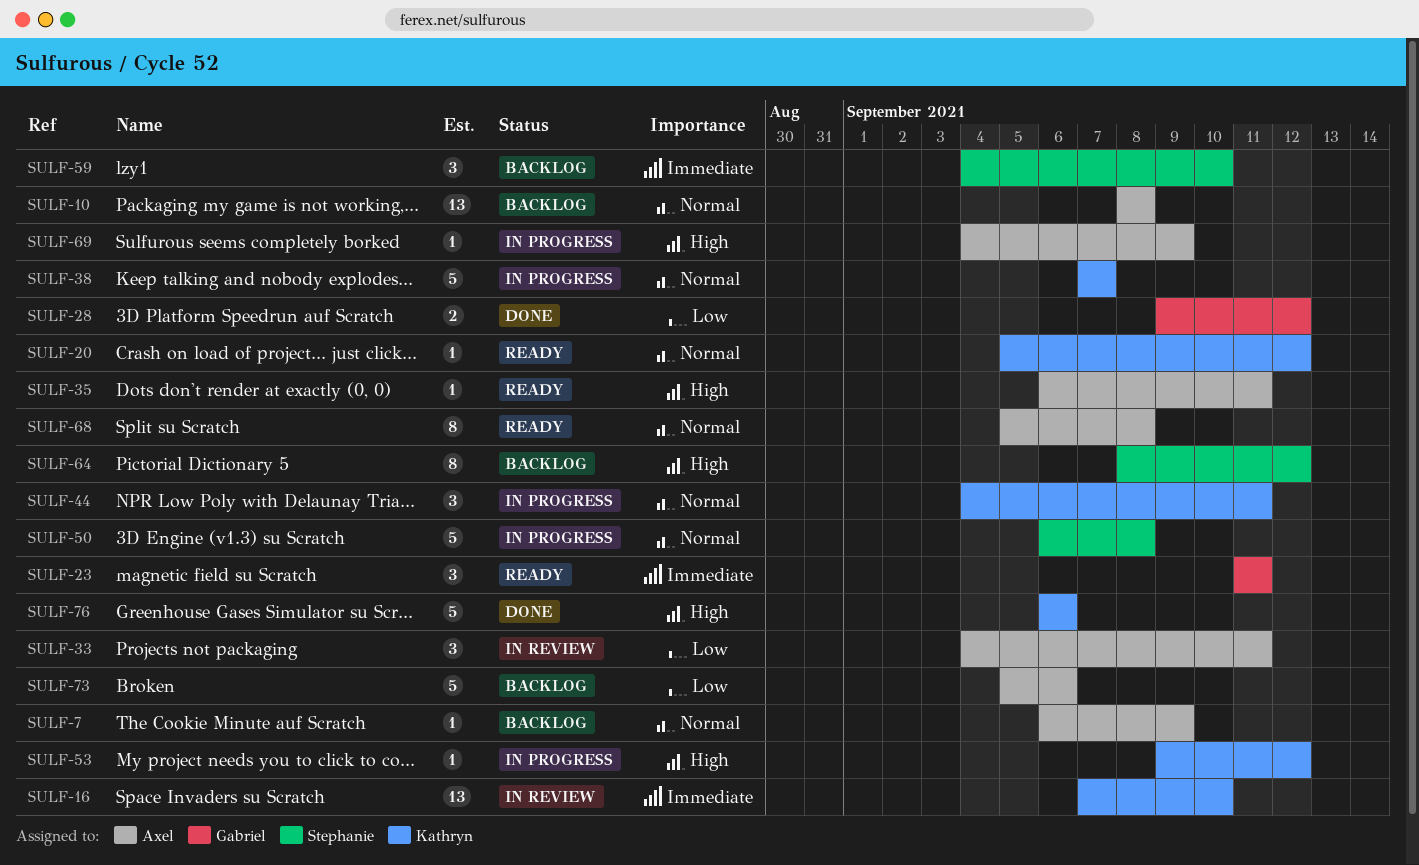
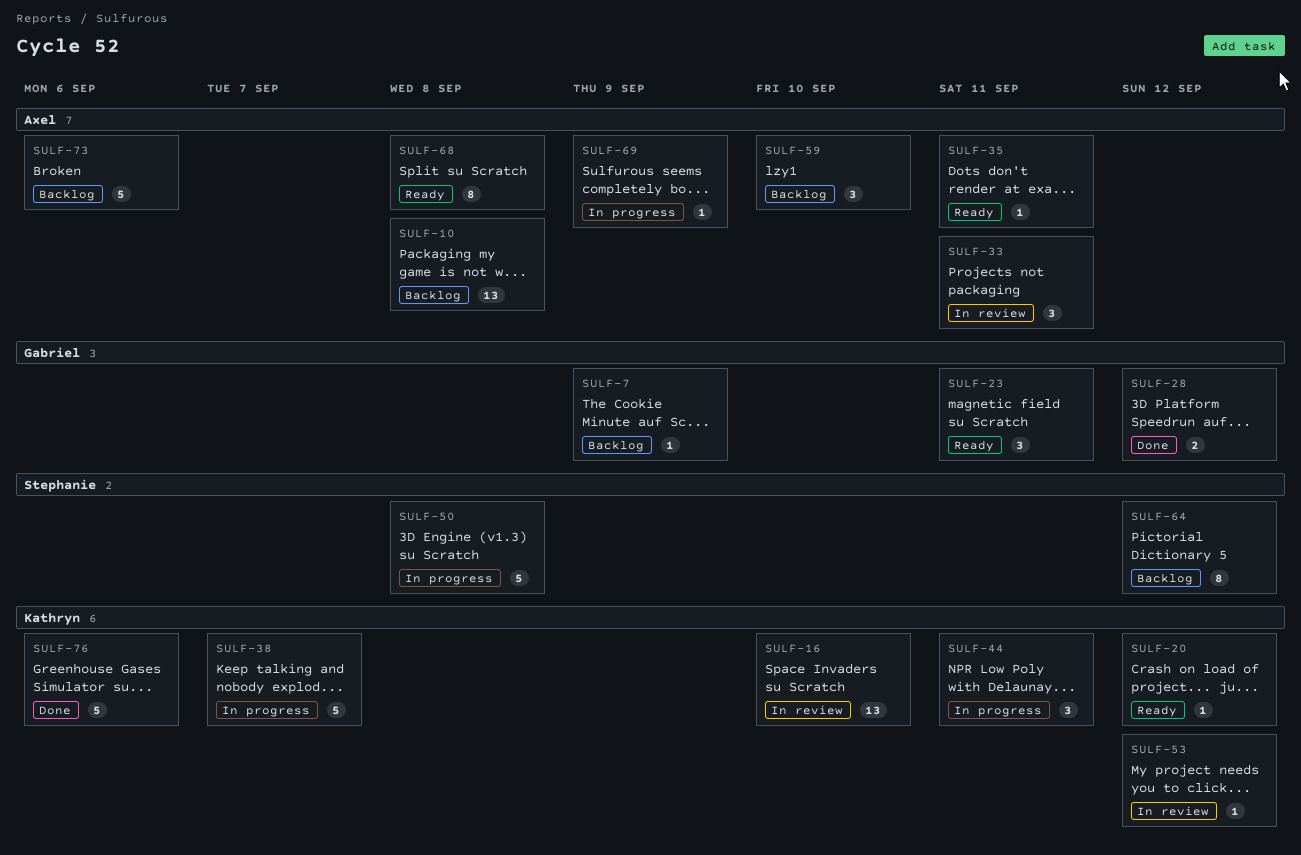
SULF-7, owner: Axel -> Gabriel
SULF-53, status: In progress -> In review
SULF-59, owner: Stephanie -> Axel

